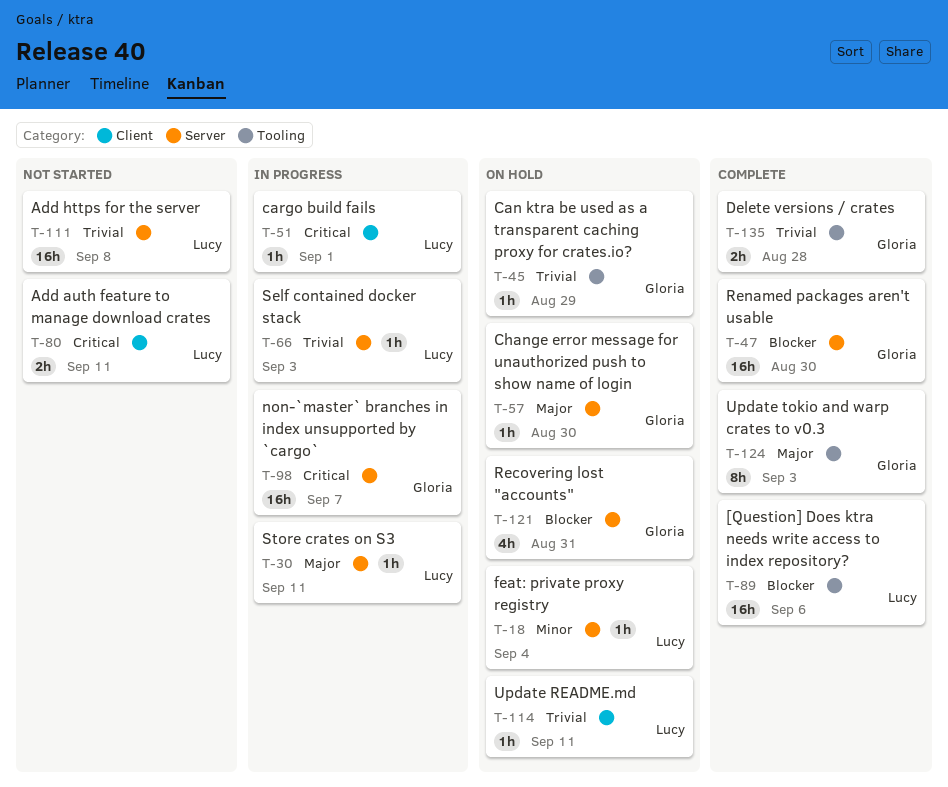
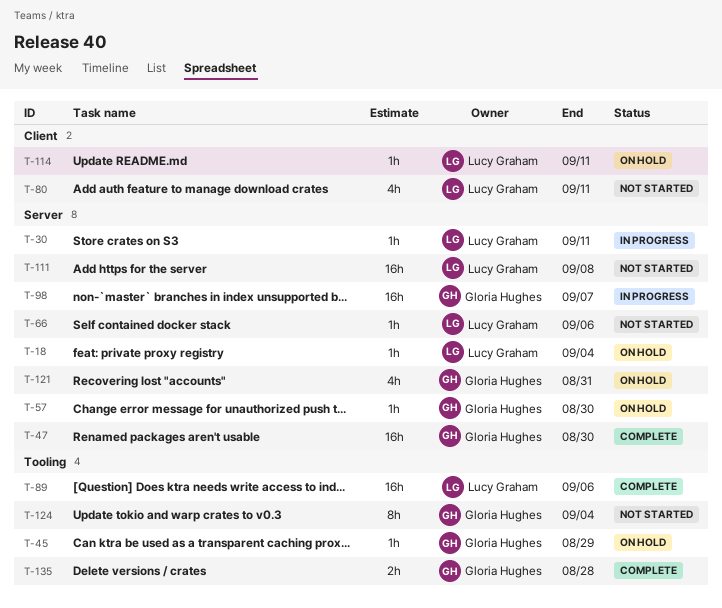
T-51: present -> none
T-66, status: In progress -> Not started
T-66, due: Sep 3 -> Sep 6
T-80, estimate: 2h -> 4h
T-124, status: Complete -> Not started
T-124, due: Sep 3 -> Sep 4

